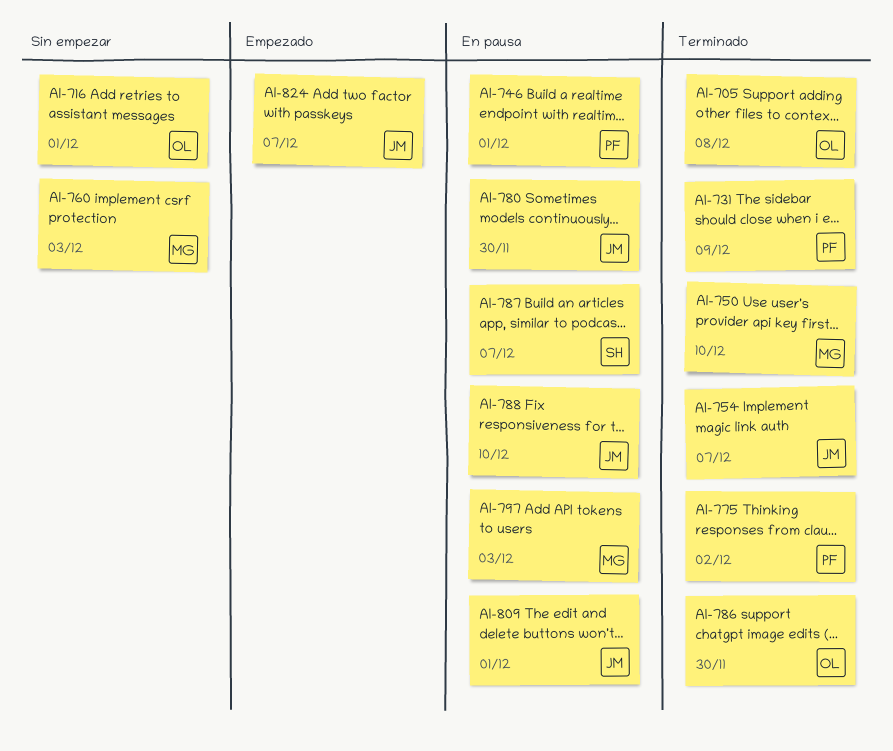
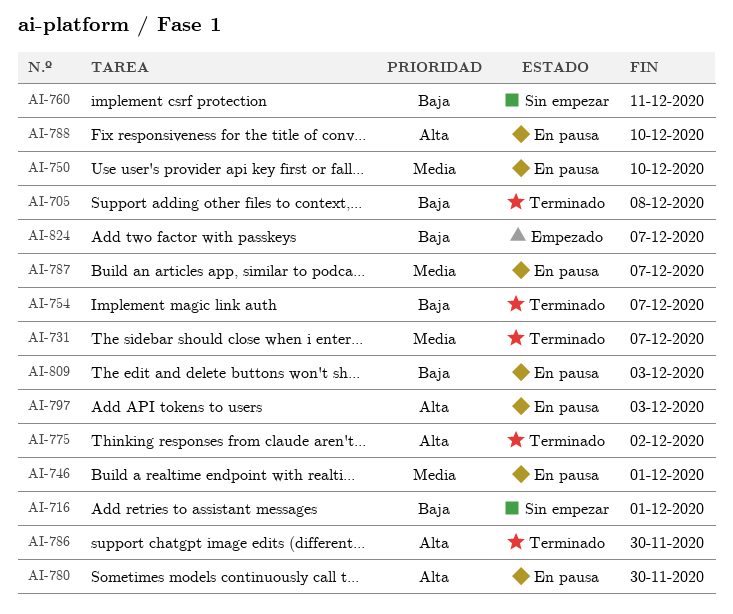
AI-731, due: Dec 9 -> Dec 7
AI-750, status: Terminado -> En pausa
AI-760, due: Dec 3 -> Dec 11
AI-809, due: Dec 1 -> Dec 3

